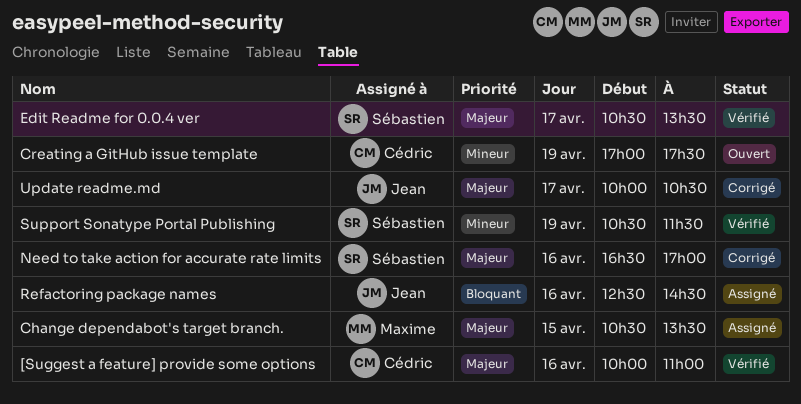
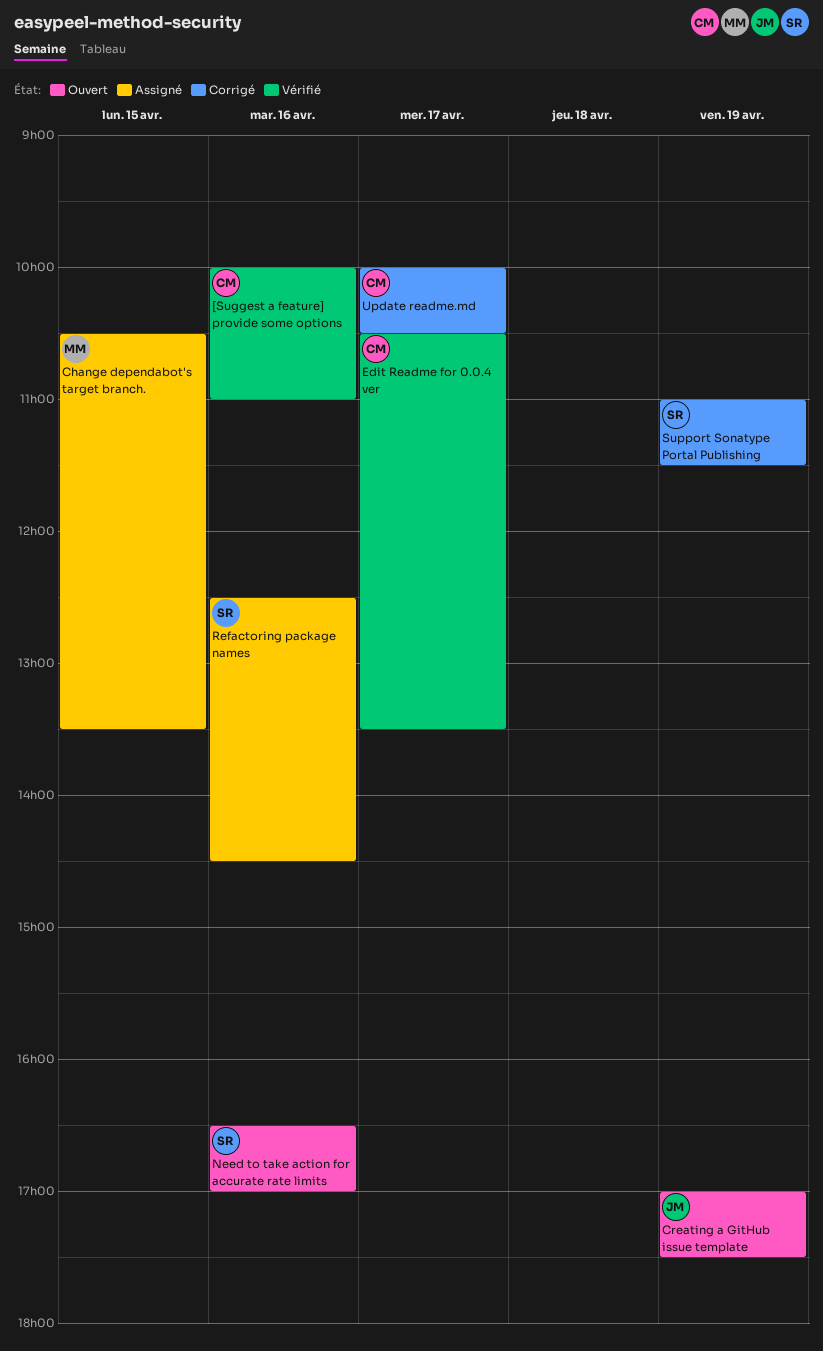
Creating a GitHub issue template, owner: Cédric -> Jean
Edit Readme for 0.0.4 ver, owner: Sébastien -> Cédric
Need to take action for accurate rate limits, status: Corrigé -> Ouvert
Refactoring package names, owner: Jean -> Sébastien
Support Sonatype Portal Publishing, status: Vérifié -> Corrigé
Support Sonatype Portal Publishing, begins: 10:30 -> 11:00
Update readme.md, owner: Jean -> Cédric

